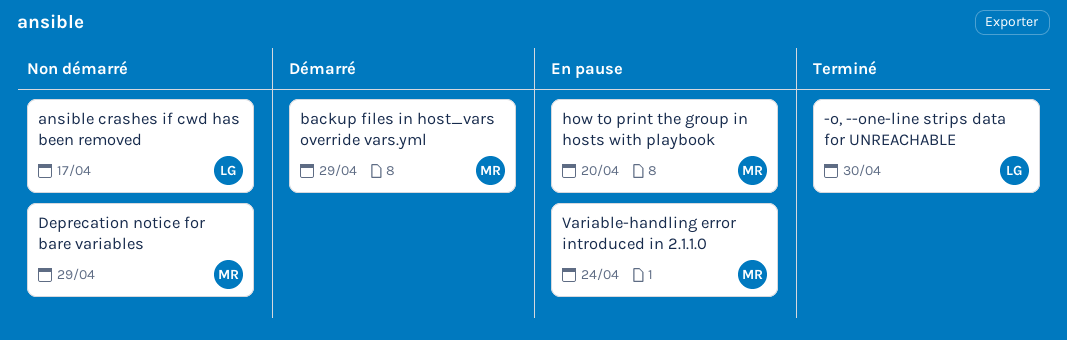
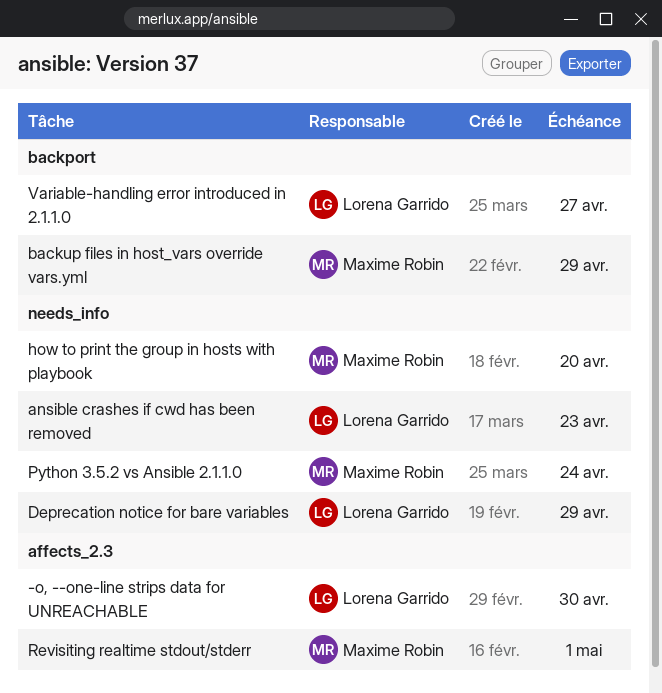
ansible crashes if cwd has been removed, due: Apr 17 -> Apr 23
Deprecation notice for bare variables, owner: Maxime Robin -> Lorena Garrido
Python 3.5.2 vs Ansible 2.1.1.0: none -> present
Revisiting realtime stdout/stderr: none -> present
Variable-handling error introduced in 2.1.1.0, owner: Maxime Robin -> Lorena Garrido
Variable-handling error introduced in 2.1.1.0, due: Apr 24 -> Apr 27

